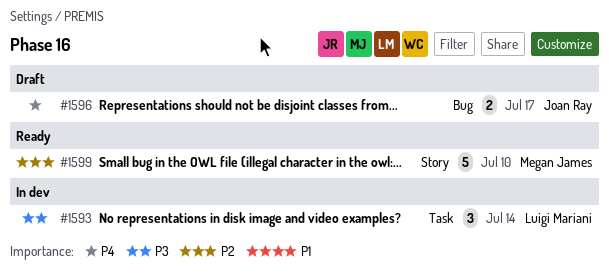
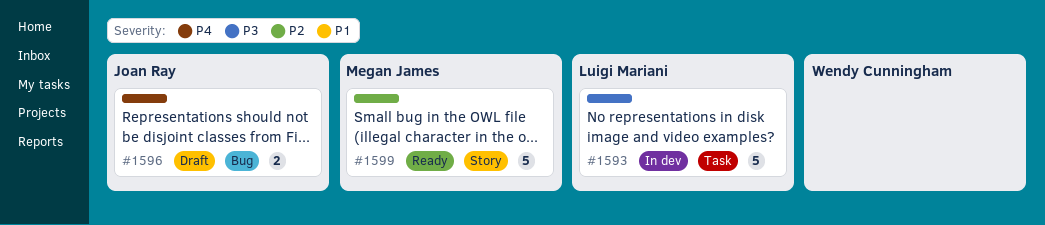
#1593, estimate: 3 -> 5

